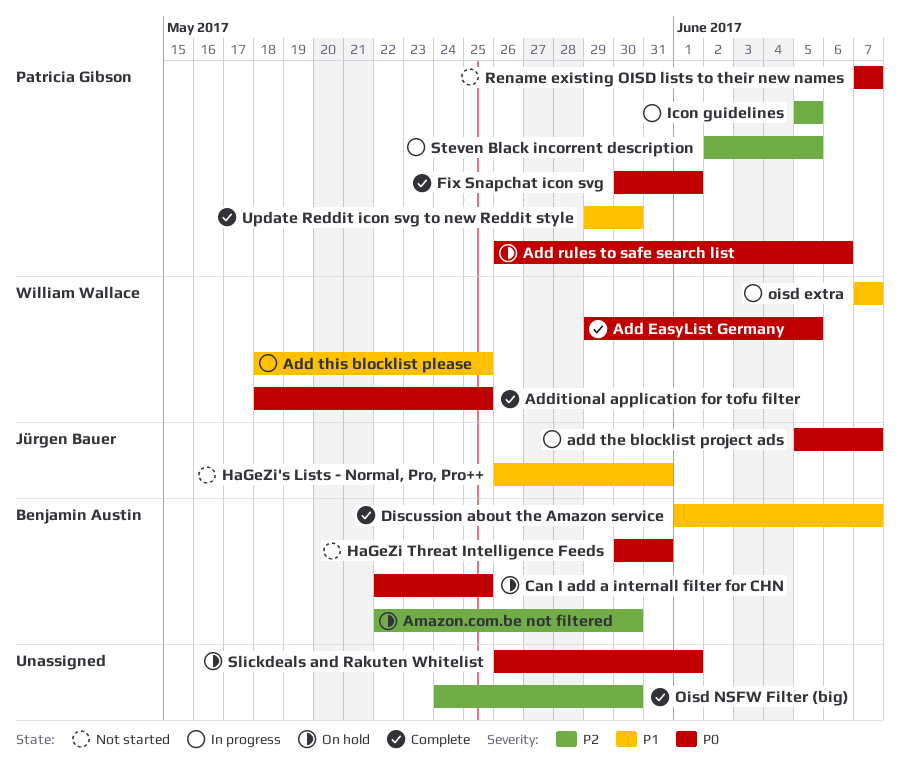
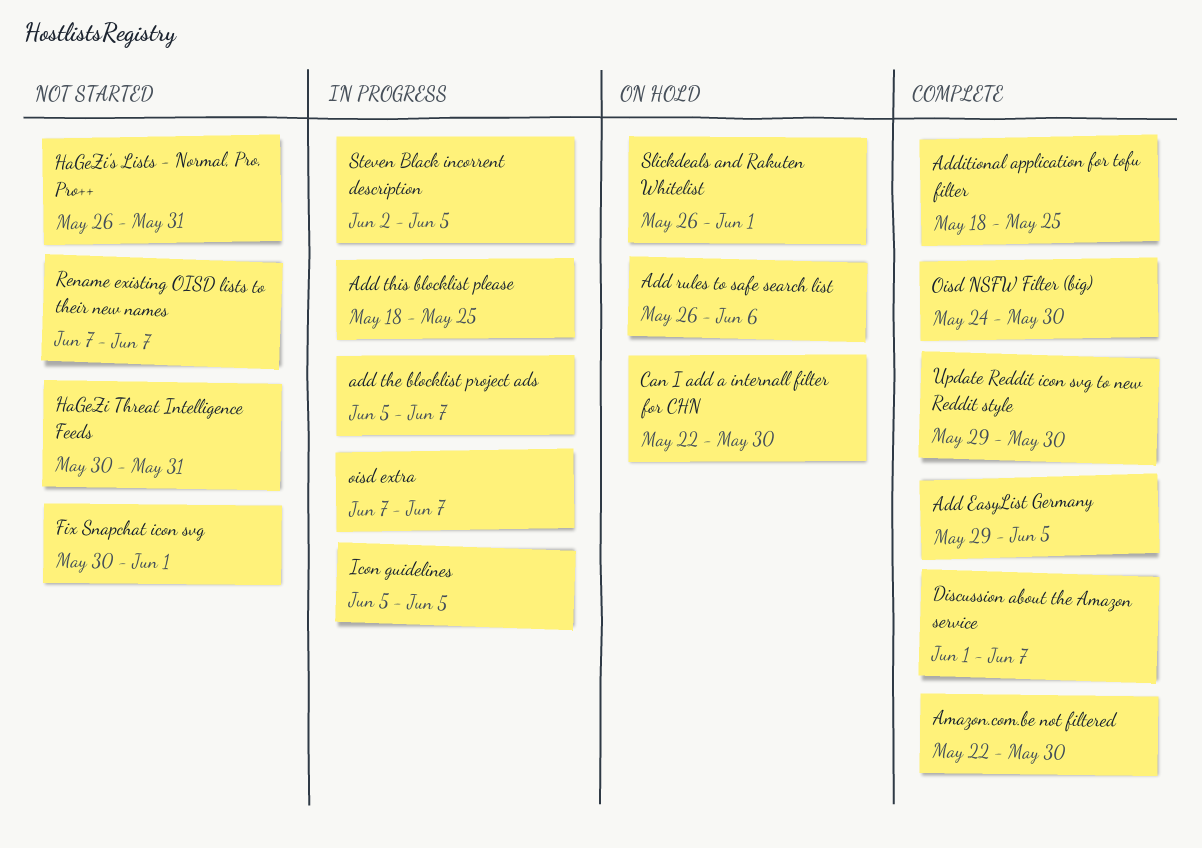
Amazon.com.be not filtered, status: On hold -> Complete
Can I add a internall filter for CHN, due: May 25 -> May 30
Fix Snapchat icon svg, status: Complete -> Not started

